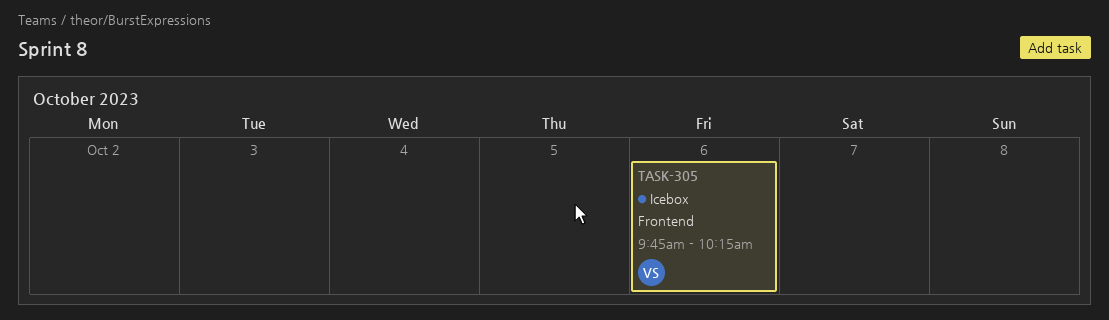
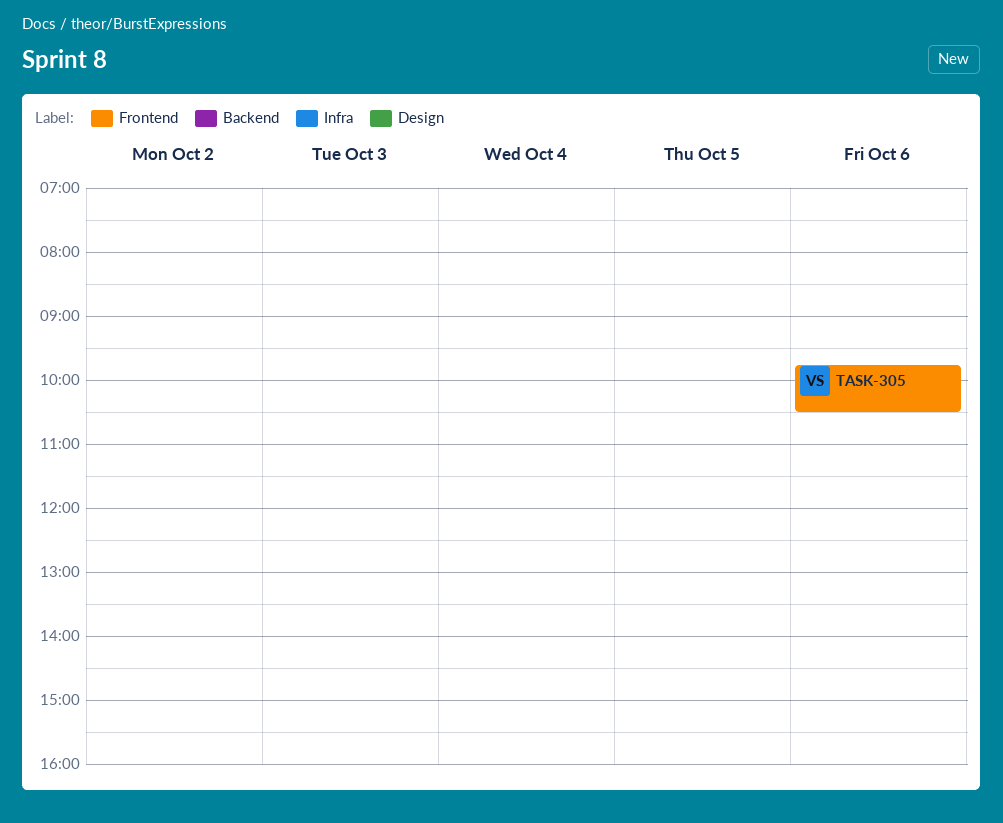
TASK-305, ends: 10:15 -> 10:30

